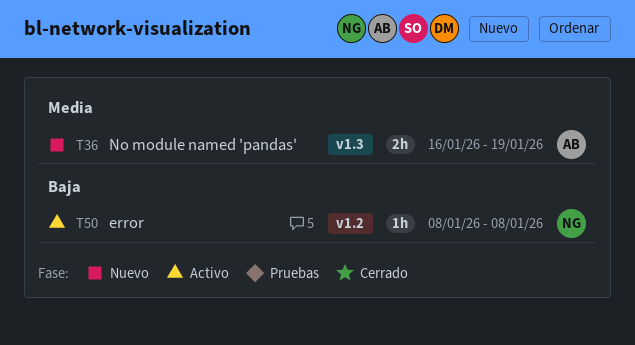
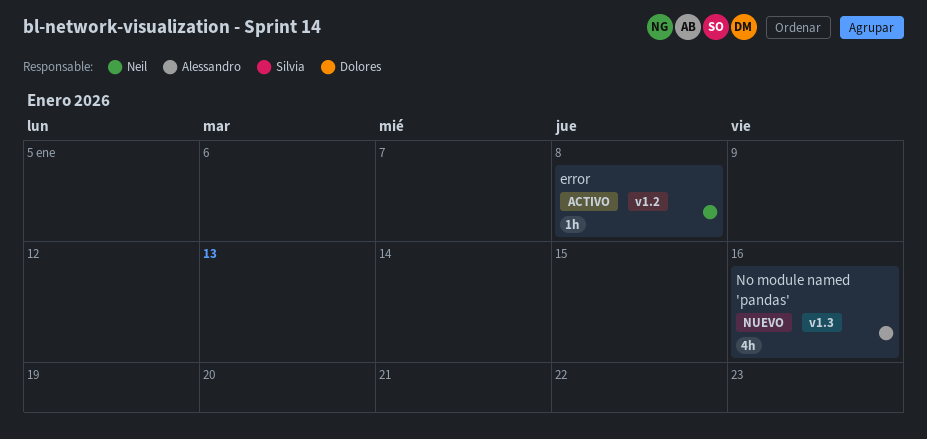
No module named 'pandas', estimate: 2h -> 4h
No module named 'pandas', due: Jan 19 -> Jan 16

